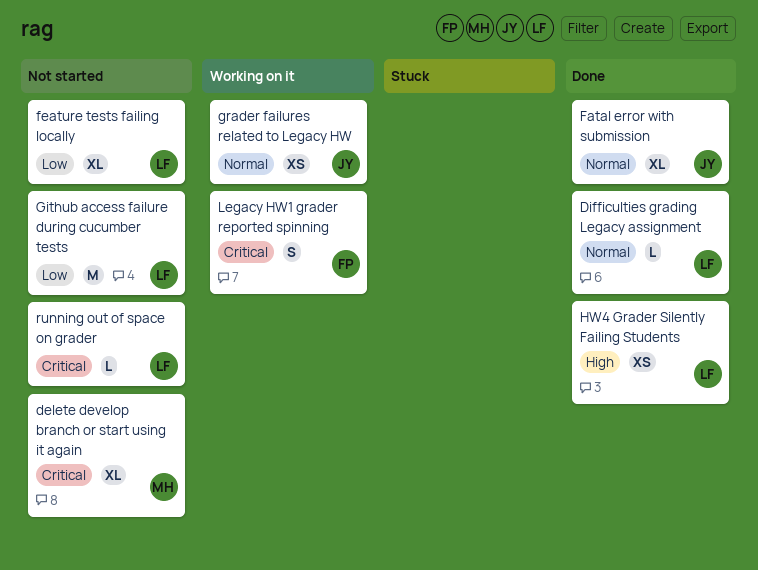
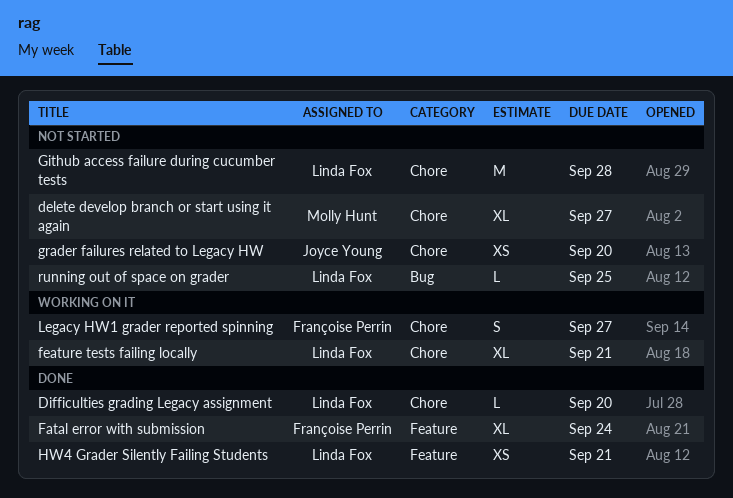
Fatal error with submission, owner: Joyce Young -> Françoise Perrin
feature tests failing locally, status: Not started -> Working on it
grader failures related to Legacy HW, status: Working on it -> Not started

